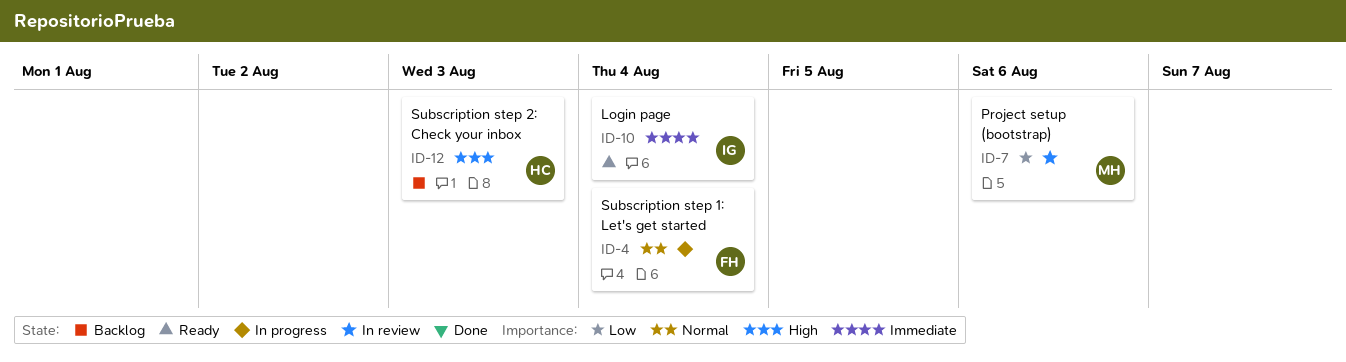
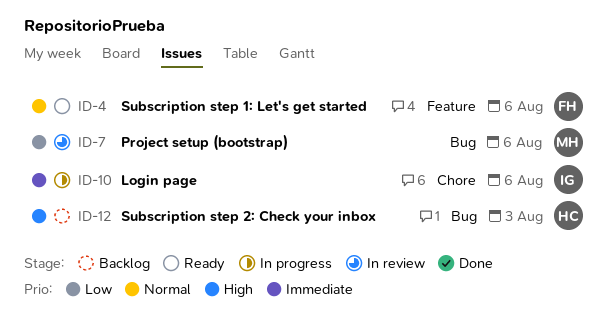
ID-4, status: In progress -> Ready
ID-4, due: Aug 4 -> Aug 6
ID-10, status: Ready -> In progress
ID-10, due: Aug 4 -> Aug 6

